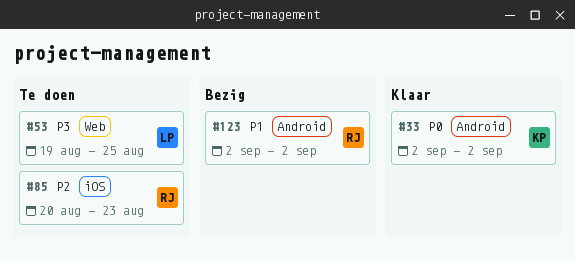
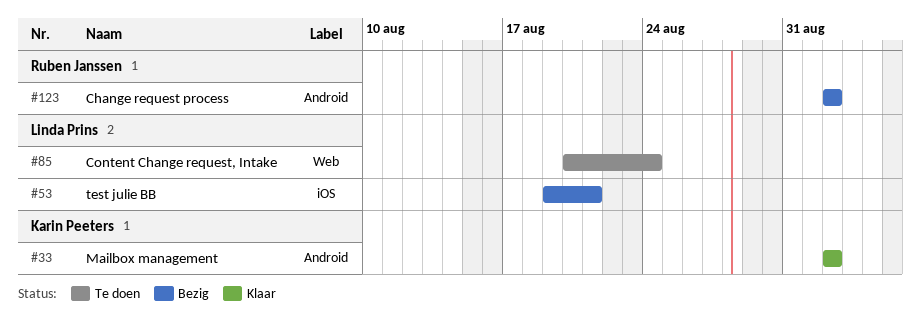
#53, status: Te doen -> Bezig
#53, label: Web -> iOS
#53, due: Aug 25 -> Aug 21
#85, owner: Ruben Janssen -> Linda Prins
#85, label: iOS -> Web
#85, due: Aug 23 -> Aug 24

